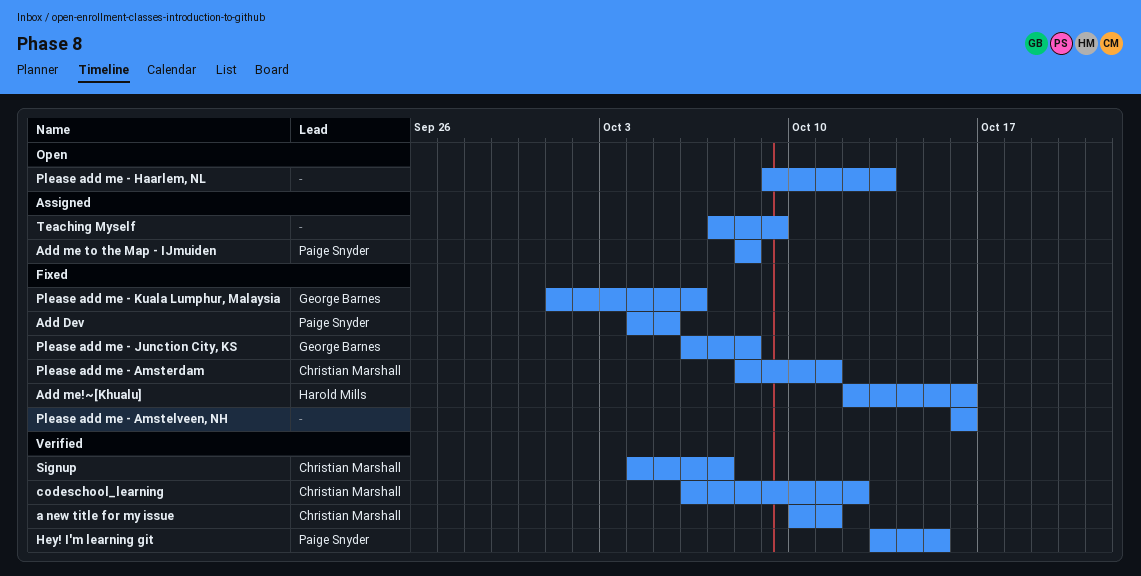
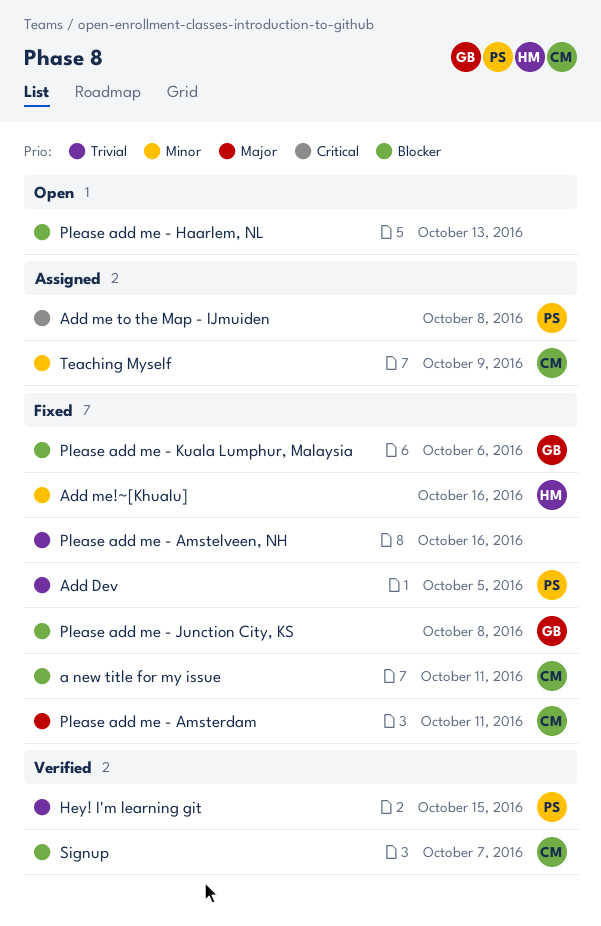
a new title for my issue, status: Verified -> Fixed
codeschool_learning: present -> none
Teaching Myself, owner: none -> Christian Marshall

